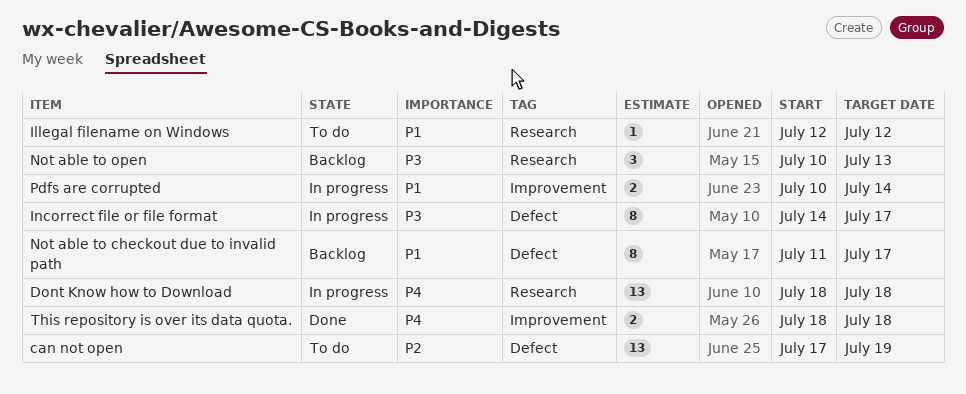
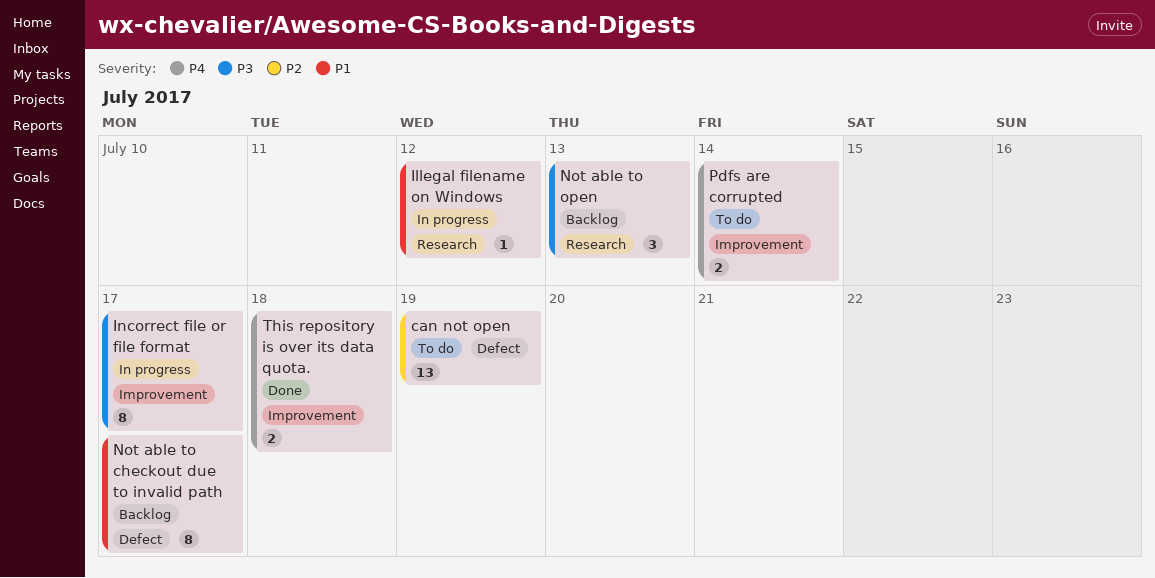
Dont Know how to Download: present -> none
Illegal filename on Windows, status: To do -> In progress
Incorrect file or file format, label: Defect -> Improvement
Pdfs are corrupted, status: In progress -> To do
Pdfs are corrupted, priority: P1 -> P4

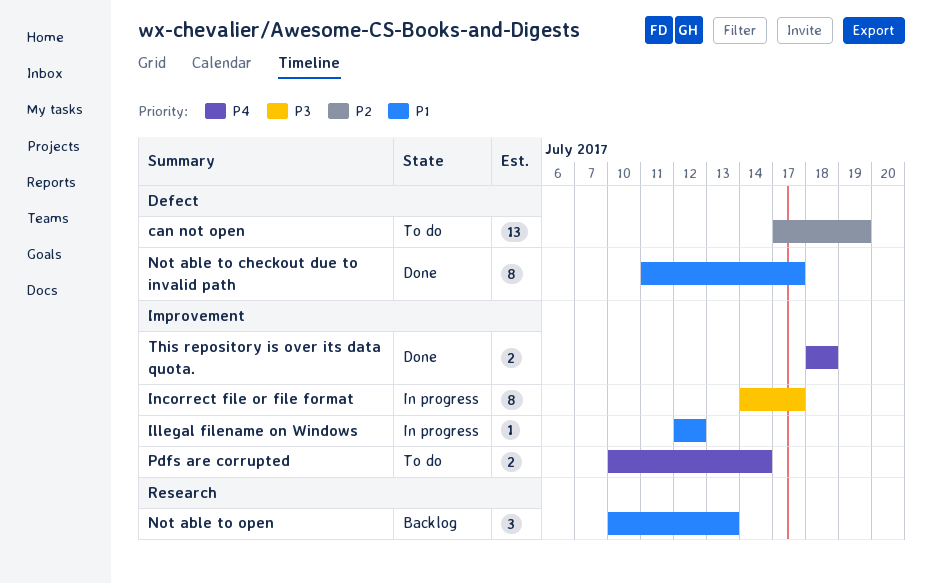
Illegal filename on Windows, label: Research -> Improvement
Not able to checkout due to invalid path, status: Backlog -> Done
Not able to open, priority: P3 -> P1

